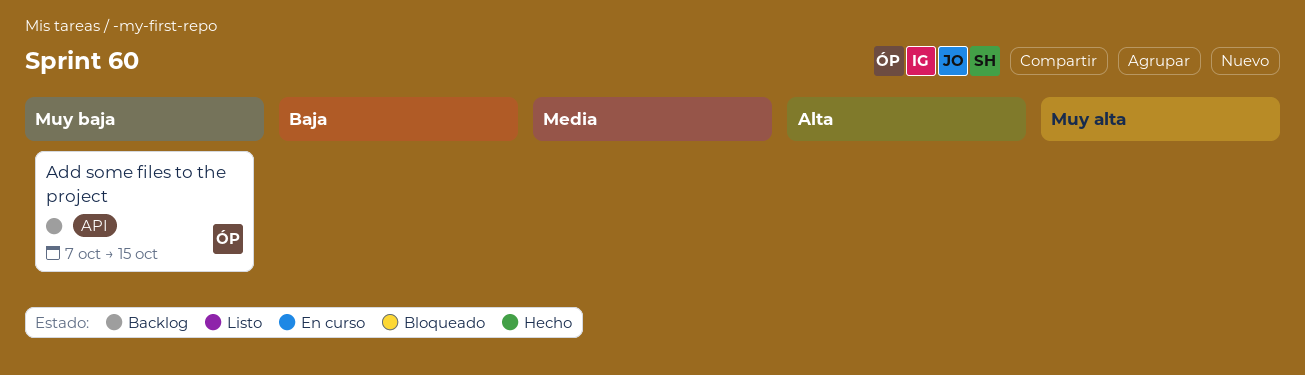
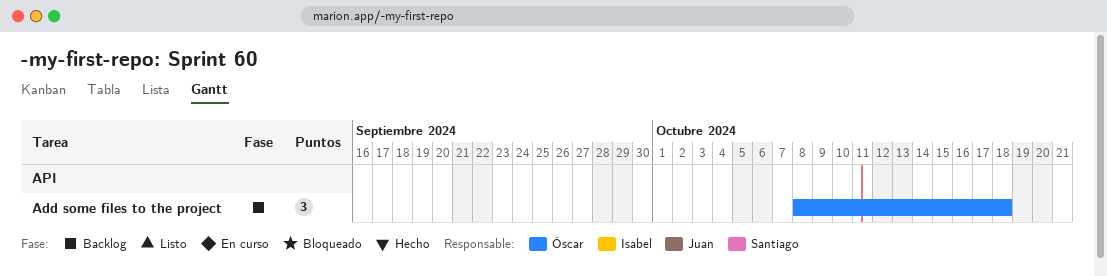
Add some files to the project, start: Oct 7 -> Oct 8
Add some files to the project, due: Oct 15 -> Oct 18

